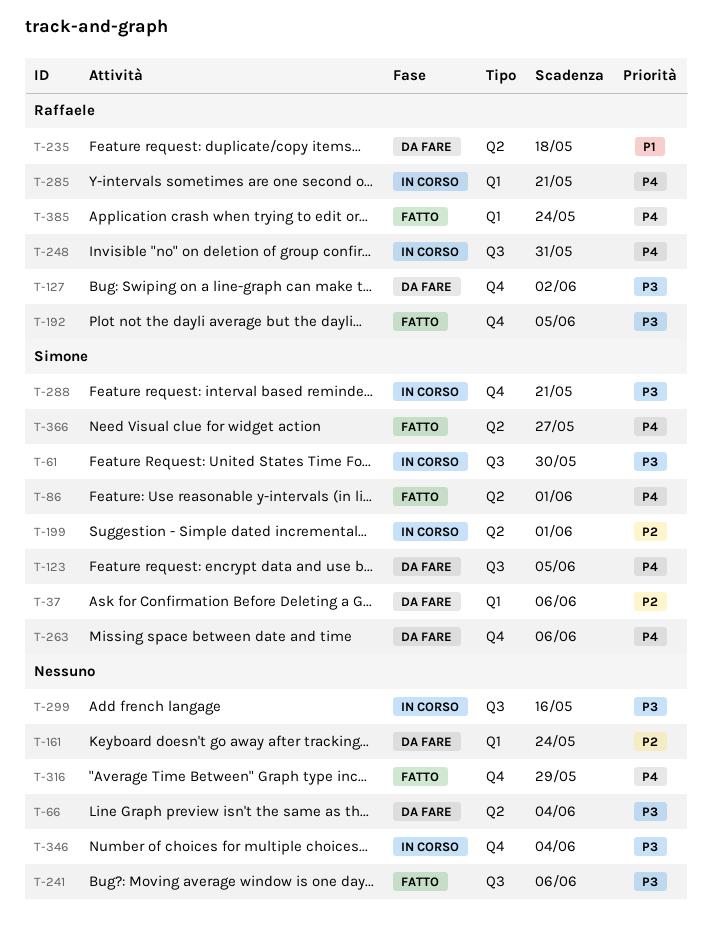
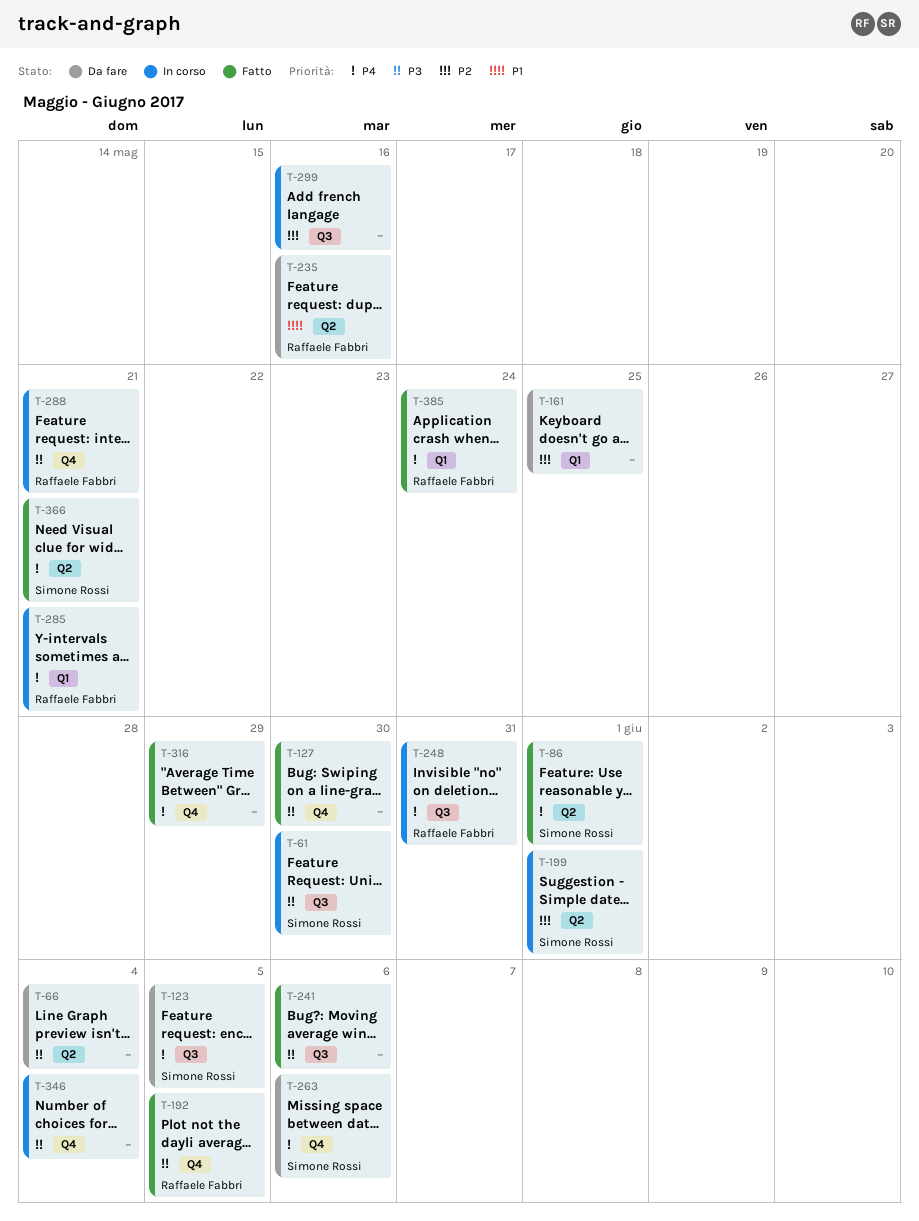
T-37: present -> none
T-127, status: Da fare -> Fatto
T-127, owner: Raffaele Fabbri -> none
T-127, due: Jun 2 -> May 30
T-161, due: May 24 -> May 25
T-235, due: May 18 -> May 16
T-288, owner: Simone Rossi -> Raffaele Fabbri
T-299, priority: P3 -> P2
T-366, due: May 27 -> May 21

